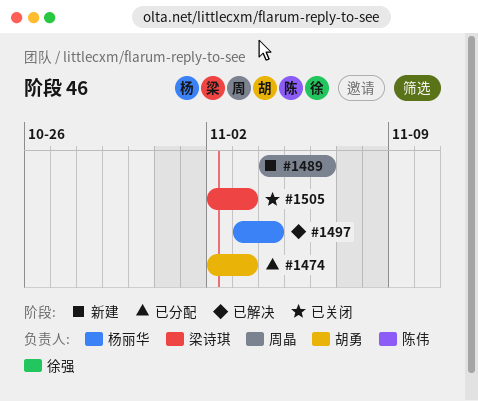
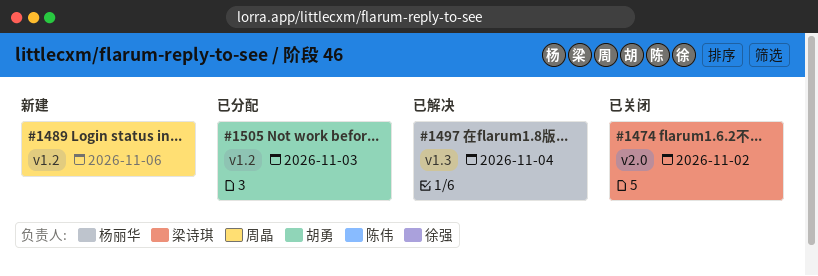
#1474, status: 已分配 -> 已关闭
#1474, owner: 胡勇 -> 梁诗琪
#1474, due: Nov 3 -> Nov 2
#1505, status: 已关闭 -> 已分配
#1505, owner: 梁诗琪 -> 胡勇

